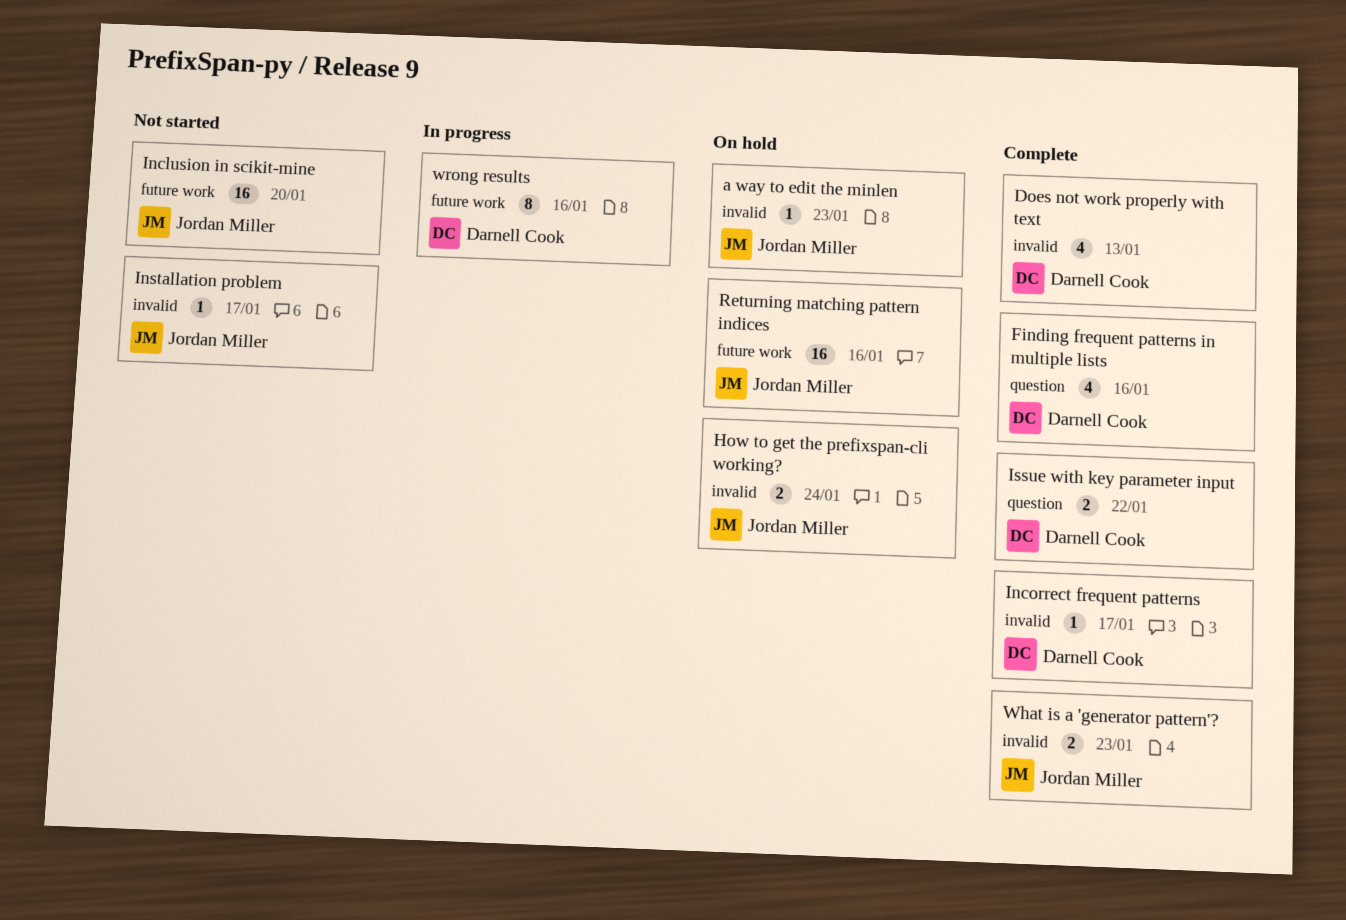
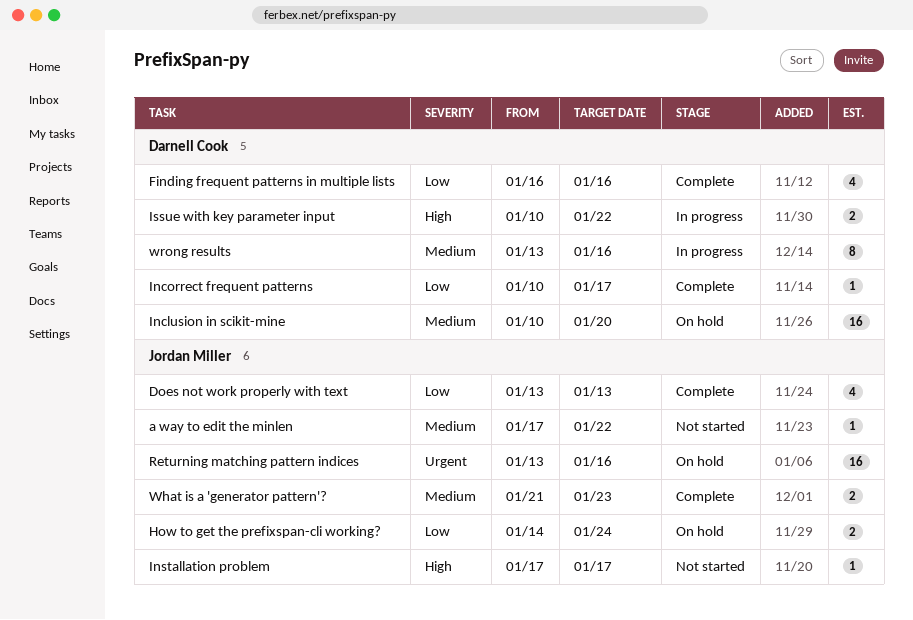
a way to edit the minlen, status: On hold -> Not started
a way to edit the minlen, due: Jan 23 -> Jan 22
Does not work properly with text, owner: Darnell Cook -> Jordan Miller
Inclusion in scikit-mine, status: Not started -> On hold
Inclusion in scikit-mine, owner: Jordan Miller -> Darnell Cook
Issue with key parameter input, status: Complete -> In progress

